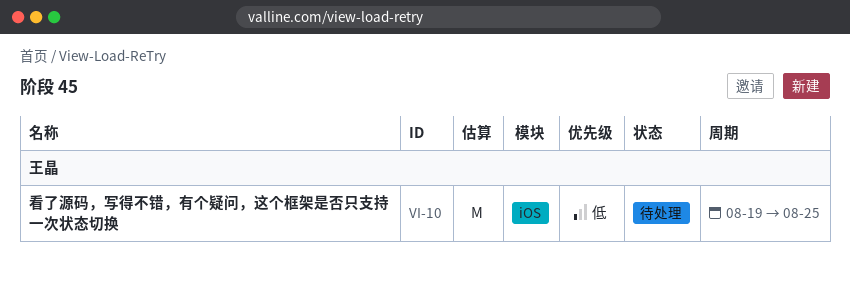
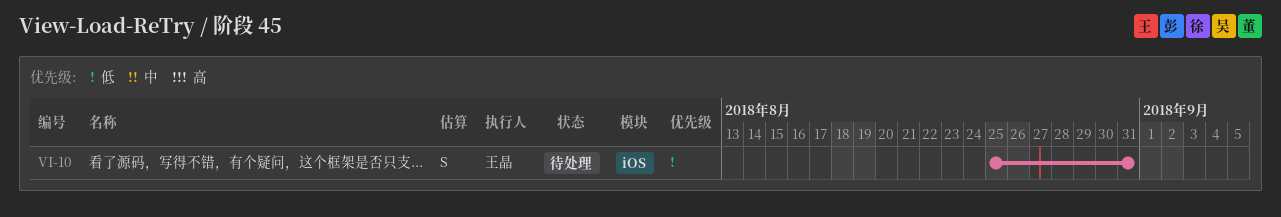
VI-10, estimate: M -> S
VI-10, start: Aug 19 -> Aug 25
VI-10, due: Aug 25 -> Aug 31

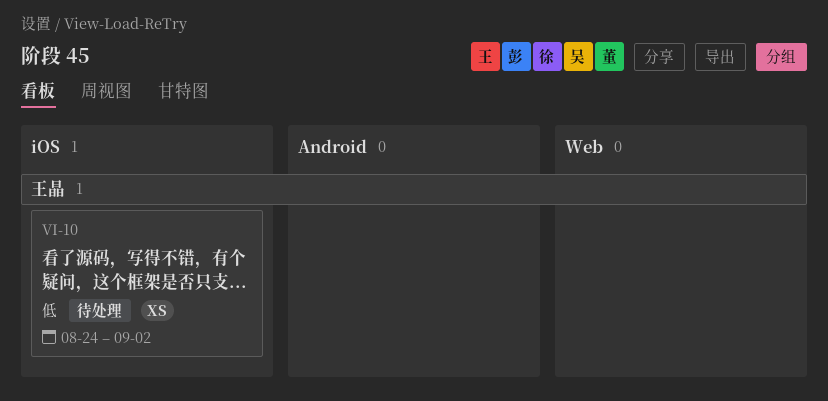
VI-10, estimate: S -> XS
VI-10, start: Aug 25 -> Aug 24
VI-10, due: Aug 31 -> Sep 2

